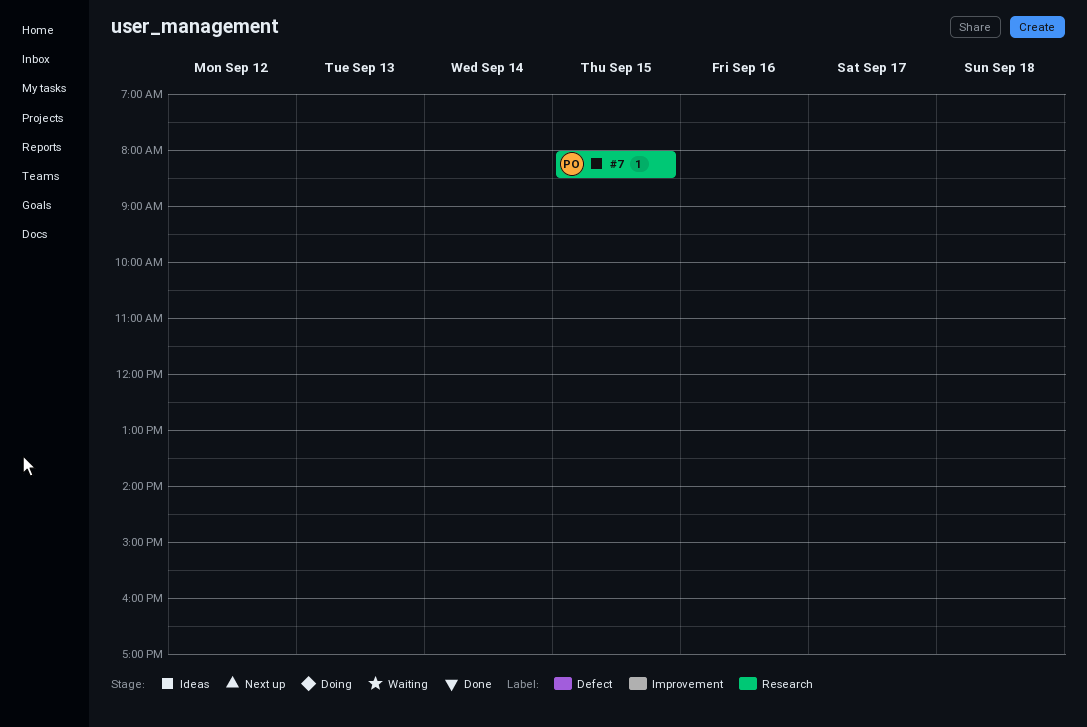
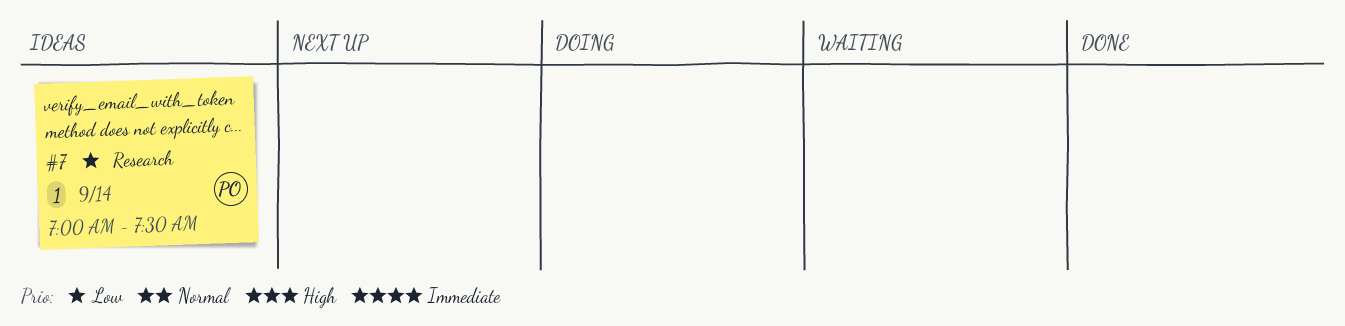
#7, day: Sep 15 -> Sep 14
#7, begins: 08:00 -> 07:00
#7, ends: 08:30 -> 07:30

